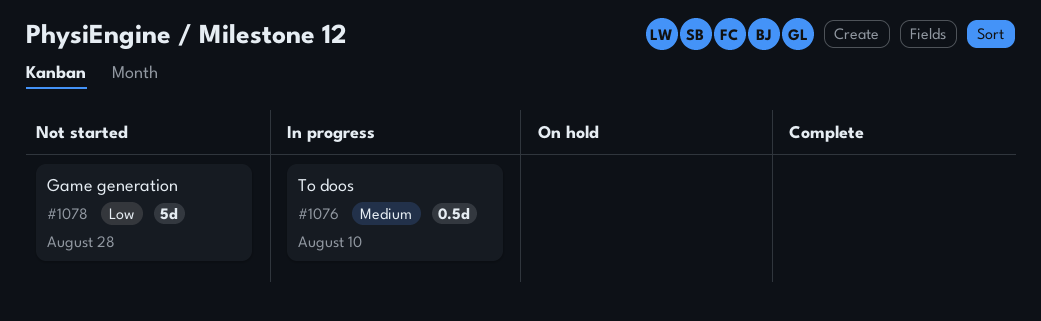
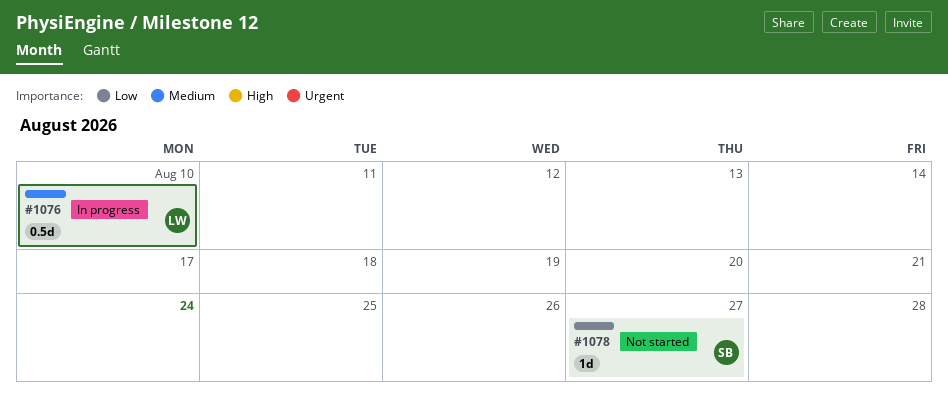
#1078, estimate: 5d -> 1d
#1078, due: Aug 28 -> Aug 27

